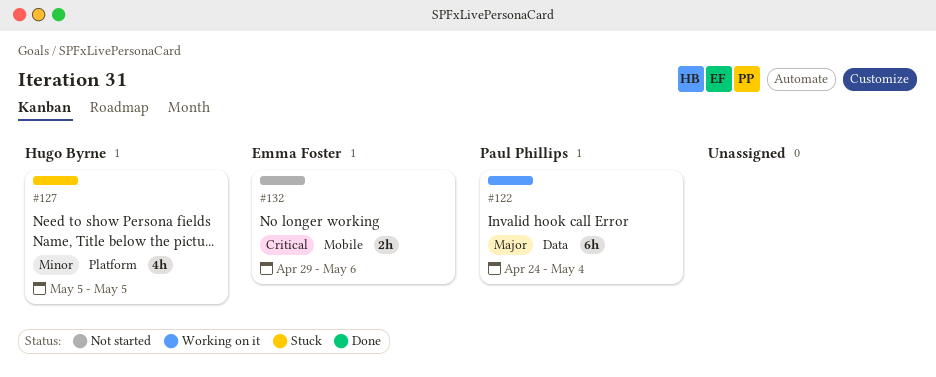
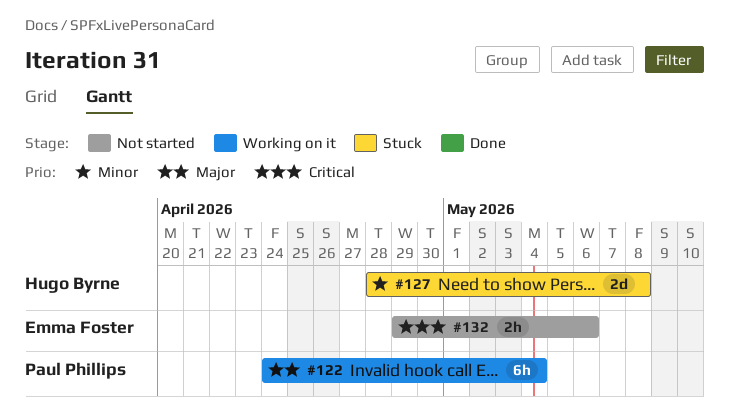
#127, estimate: 4h -> 2d
#127, start: May 5 -> Apr 28
#127, due: May 5 -> May 8

